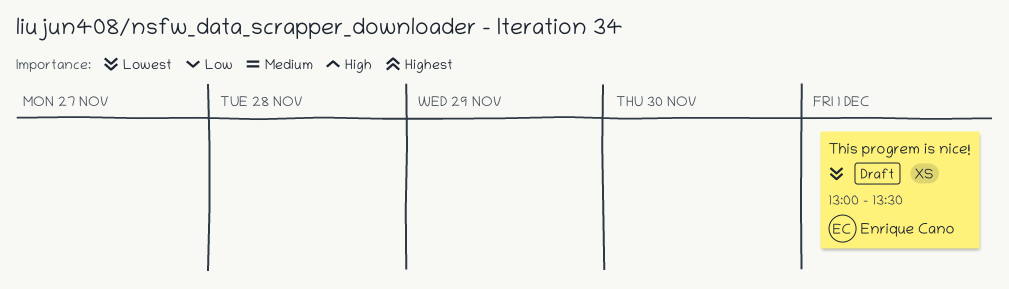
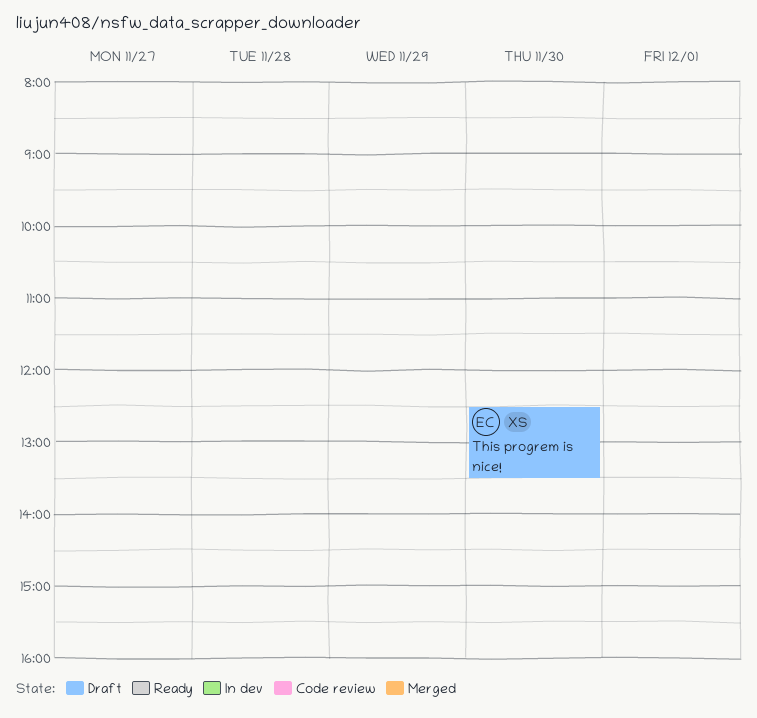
This progrem is nice!, day: Dec 1 -> Nov 30
This progrem is nice!, begins: 13:00 -> 12:30

